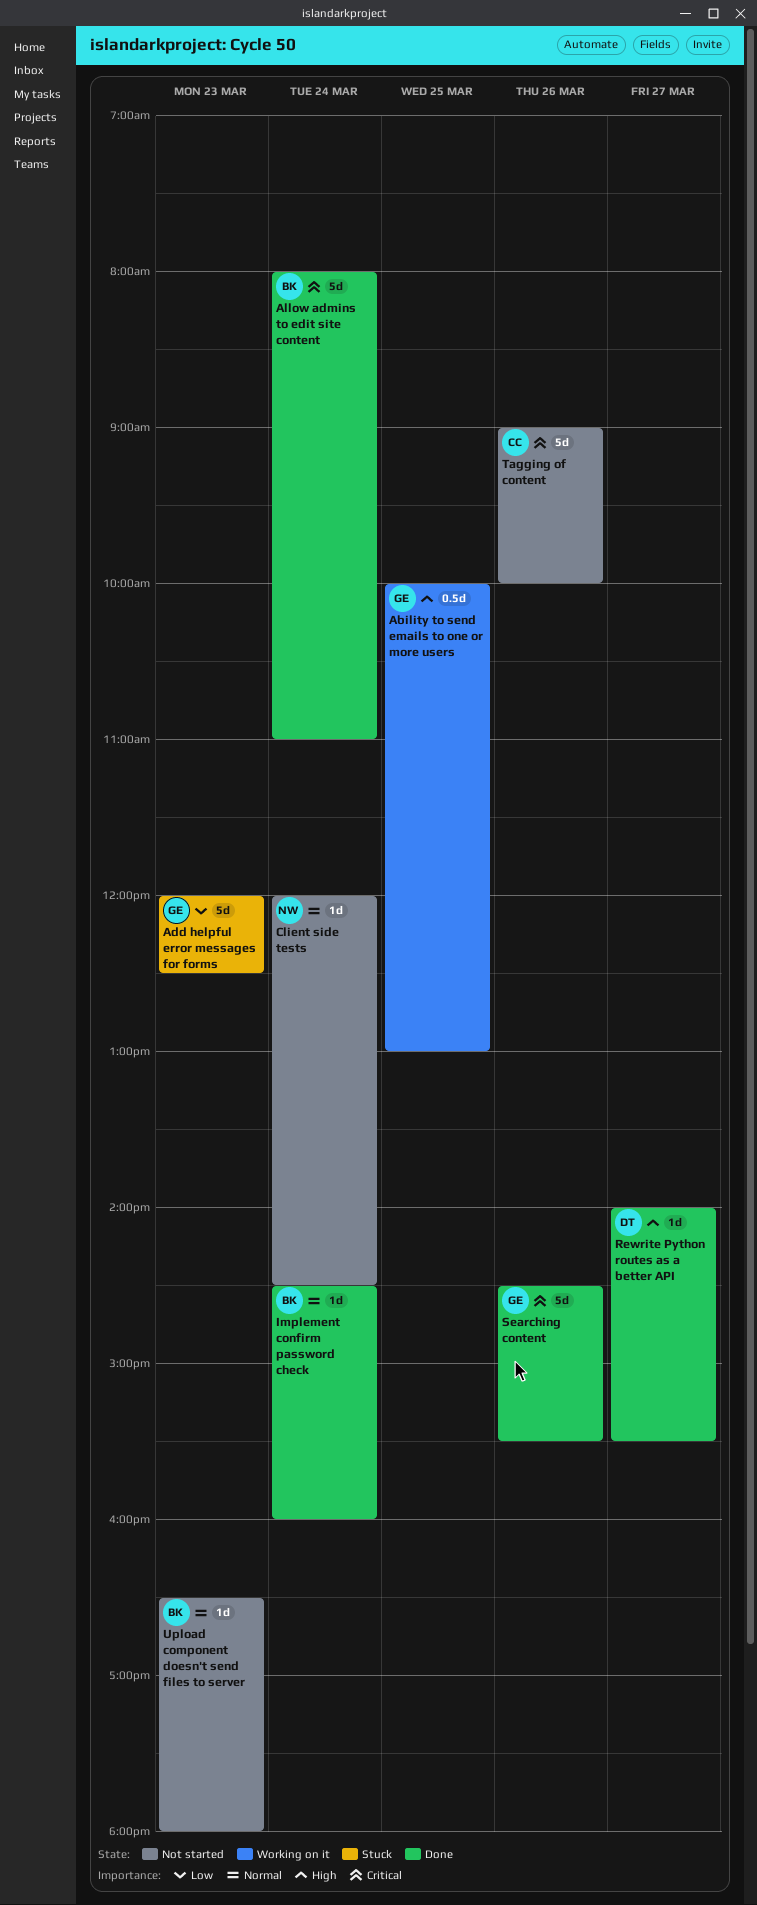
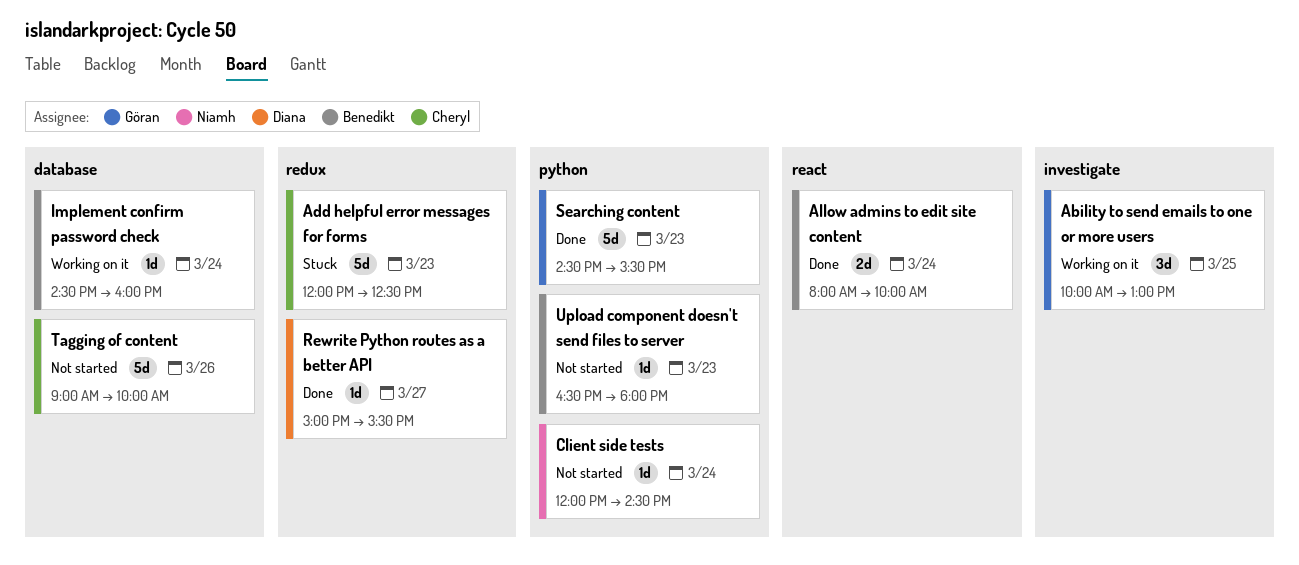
Ability to send emails to one or more users, estimate: 0.5d -> 3d
Add helpful error messages for forms, owner: Göran -> Cheryl
Allow admins to edit site content, estimate: 5d -> 2d
Allow admins to edit site content, ends: 11:00 -> 10:00
Implement confirm password check, status: Done -> Working on it
Rewrite Python routes as a better API, begins: 14:00 -> 15:00
Searching content, day: Mar 26 -> Mar 23

